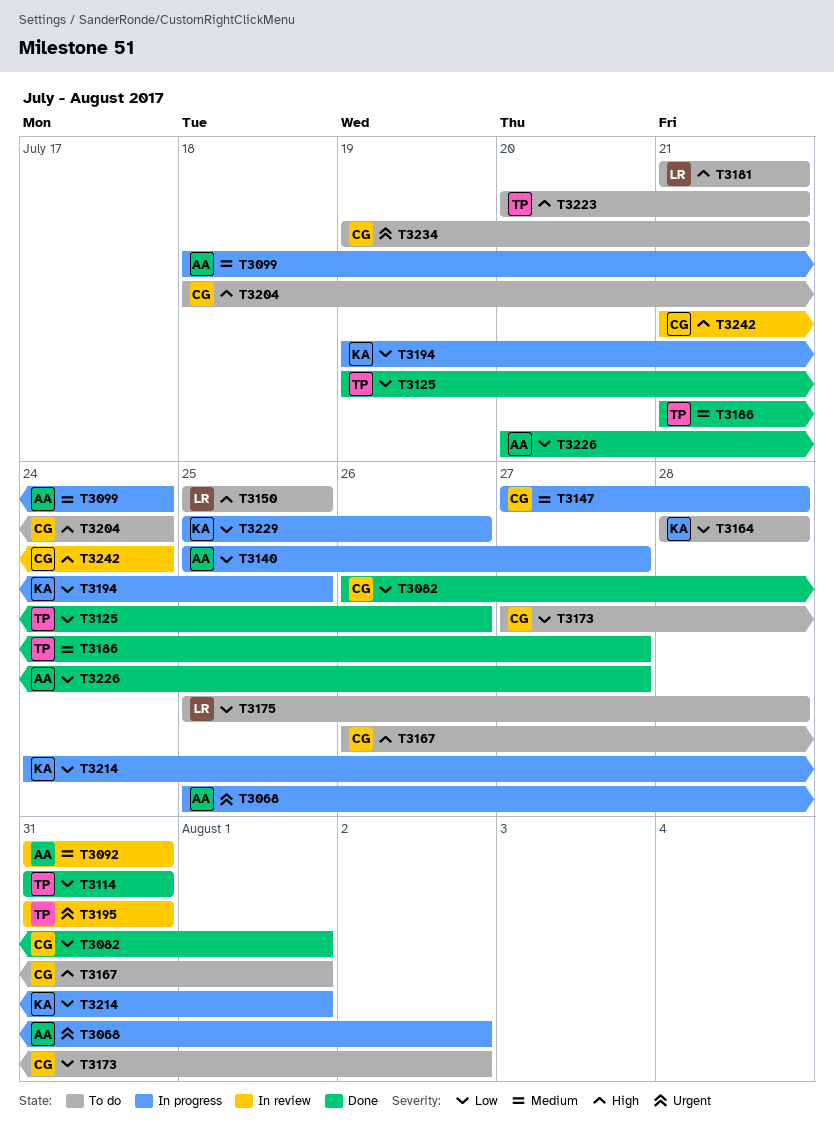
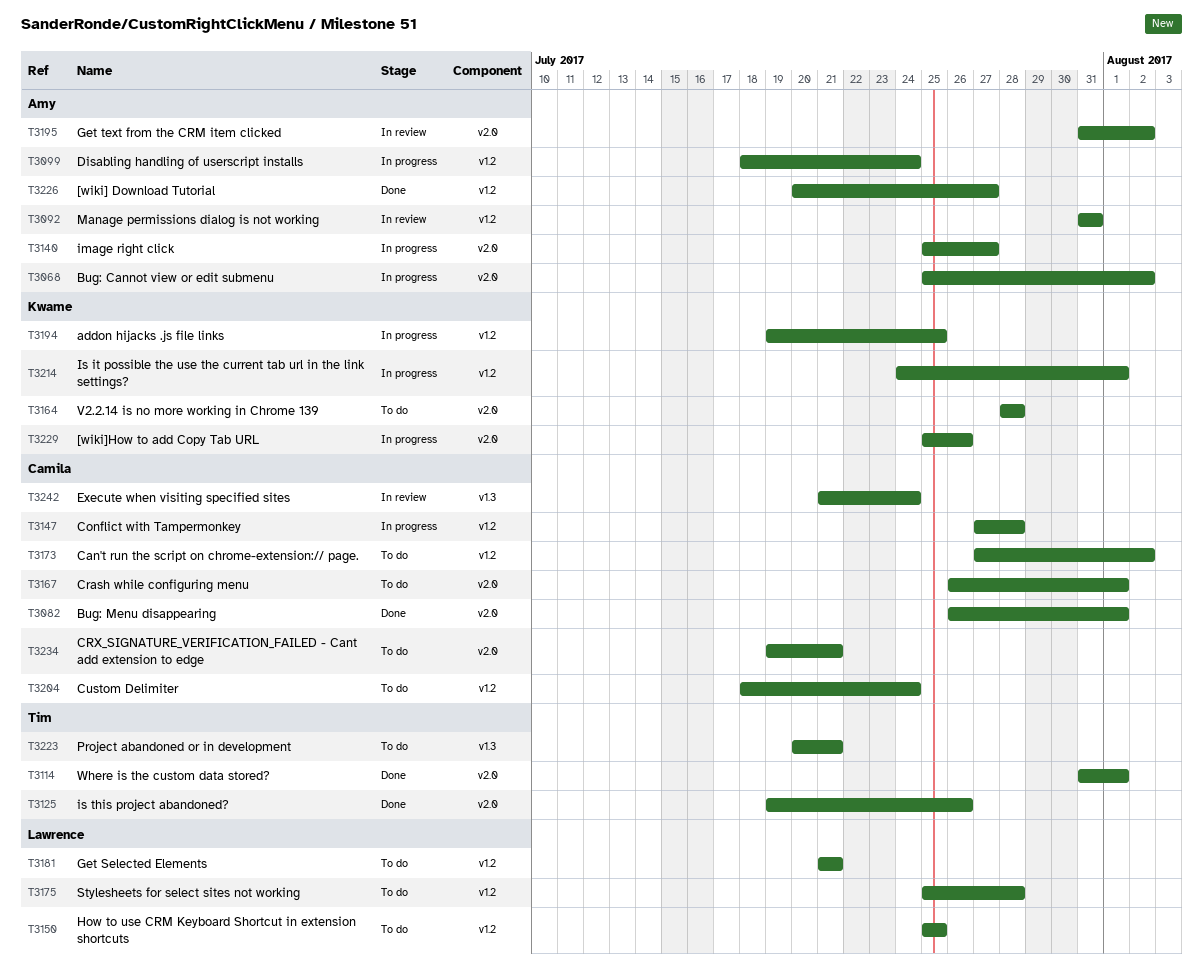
T3114, due: Jul 31 -> Aug 1
T3186: present -> none
T3195, owner: Tim -> Amy
T3195, due: Jul 31 -> Aug 2

